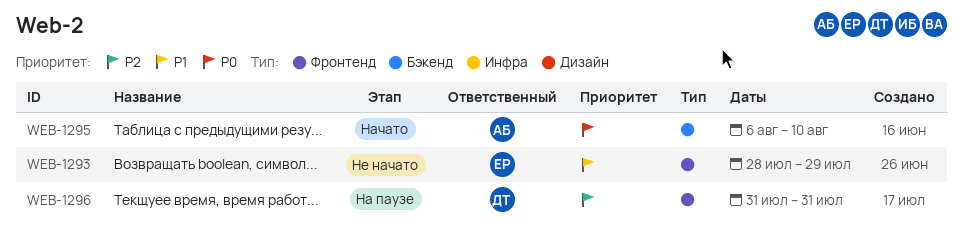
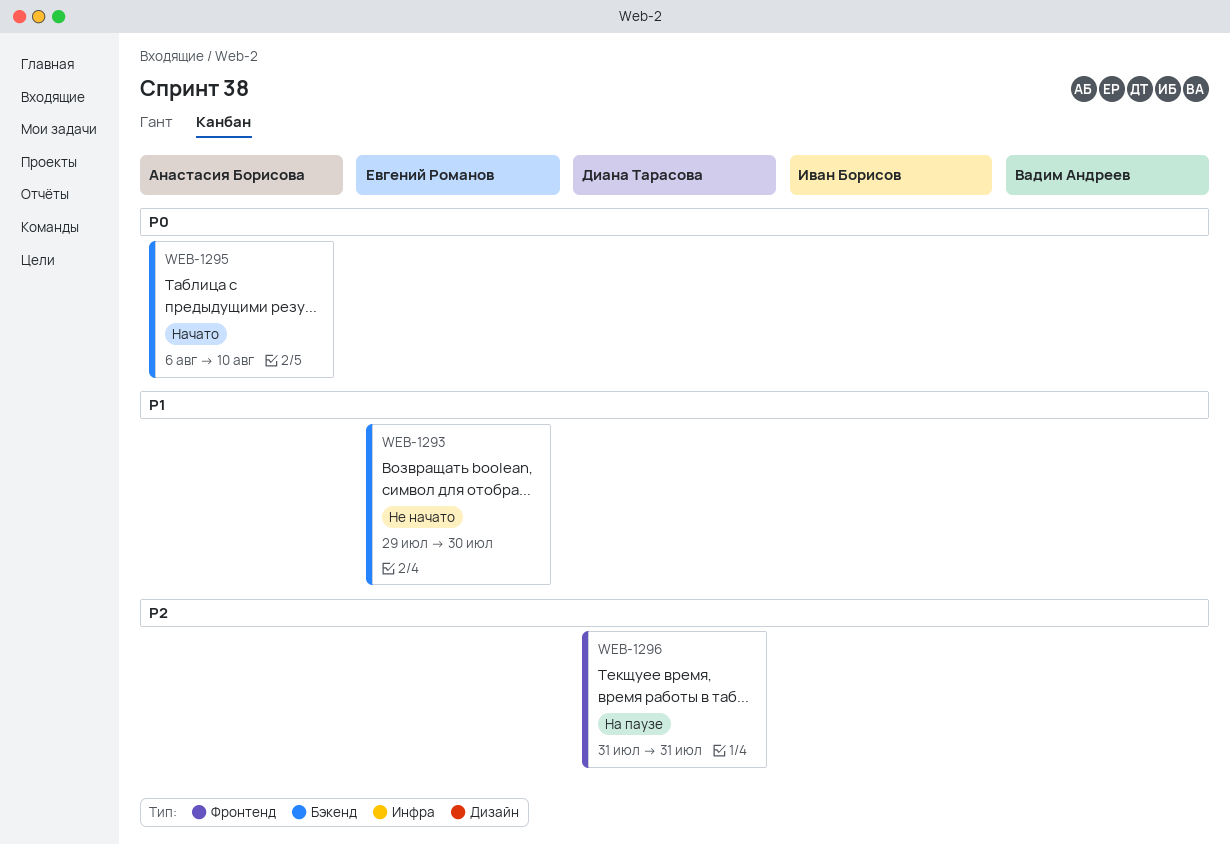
WEB-1293, label: Фронтенд -> Бэкенд
WEB-1293, start: Jul 28 -> Jul 29
WEB-1293, due: Jul 29 -> Jul 30

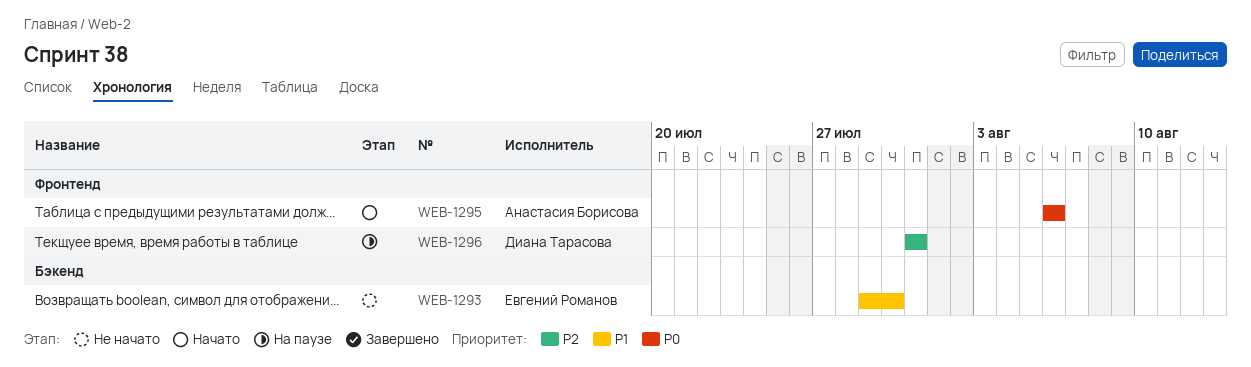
WEB-1295, label: Бэкенд -> Фронтенд
WEB-1295, due: Aug 10 -> Aug 6

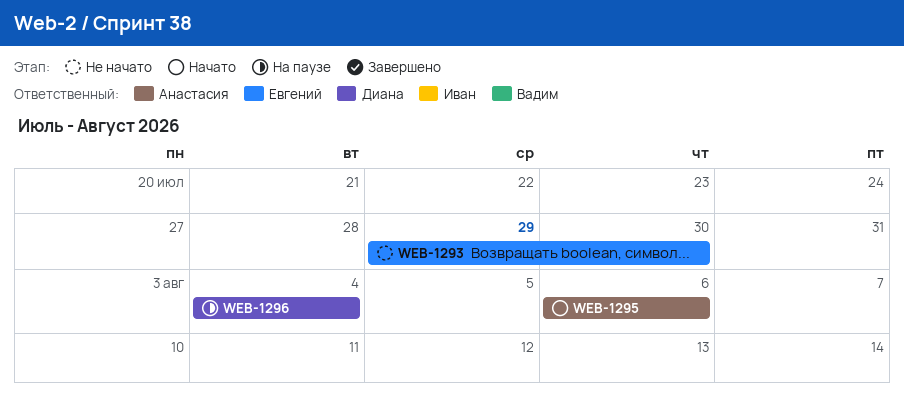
WEB-1296, start: Jul 31 -> Aug 4
WEB-1296, due: Jul 31 -> Aug 4

